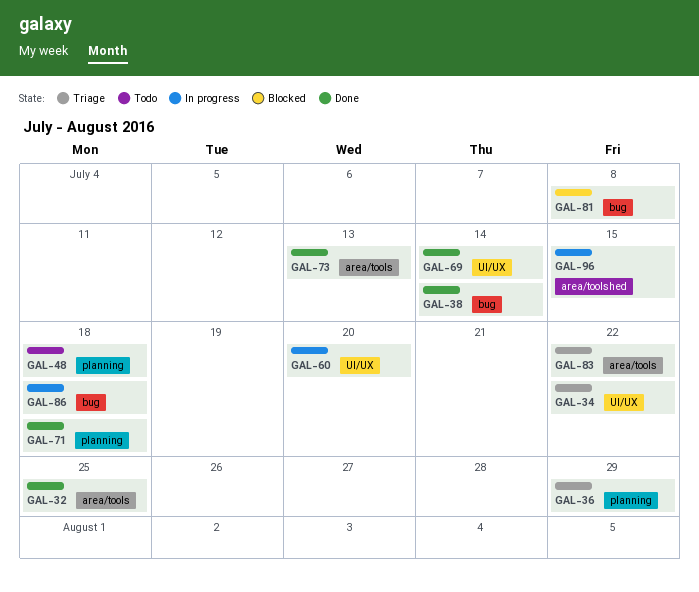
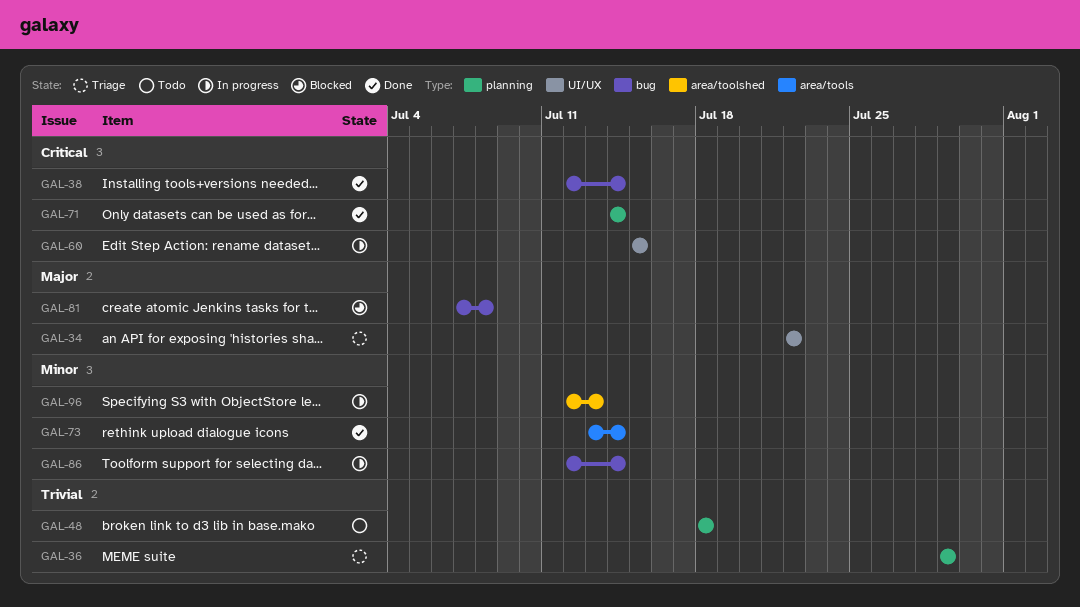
GAL-32: present -> none
GAL-60, due: Jul 20 -> Jul 15
GAL-69: present -> none
GAL-71, due: Jul 18 -> Jul 14
GAL-73, due: Jul 13 -> Jul 14
GAL-83: present -> none
GAL-86, due: Jul 18 -> Jul 14
GAL-96, due: Jul 15 -> Jul 13

